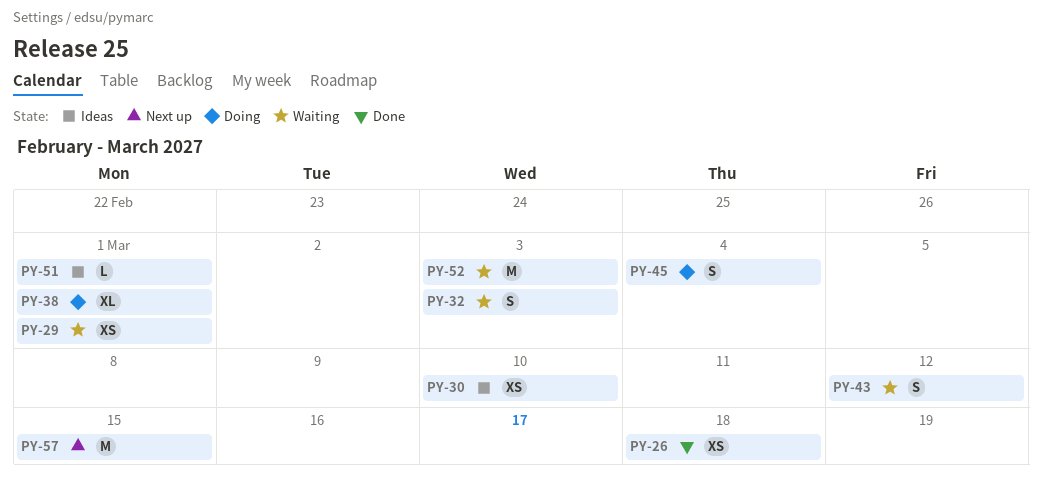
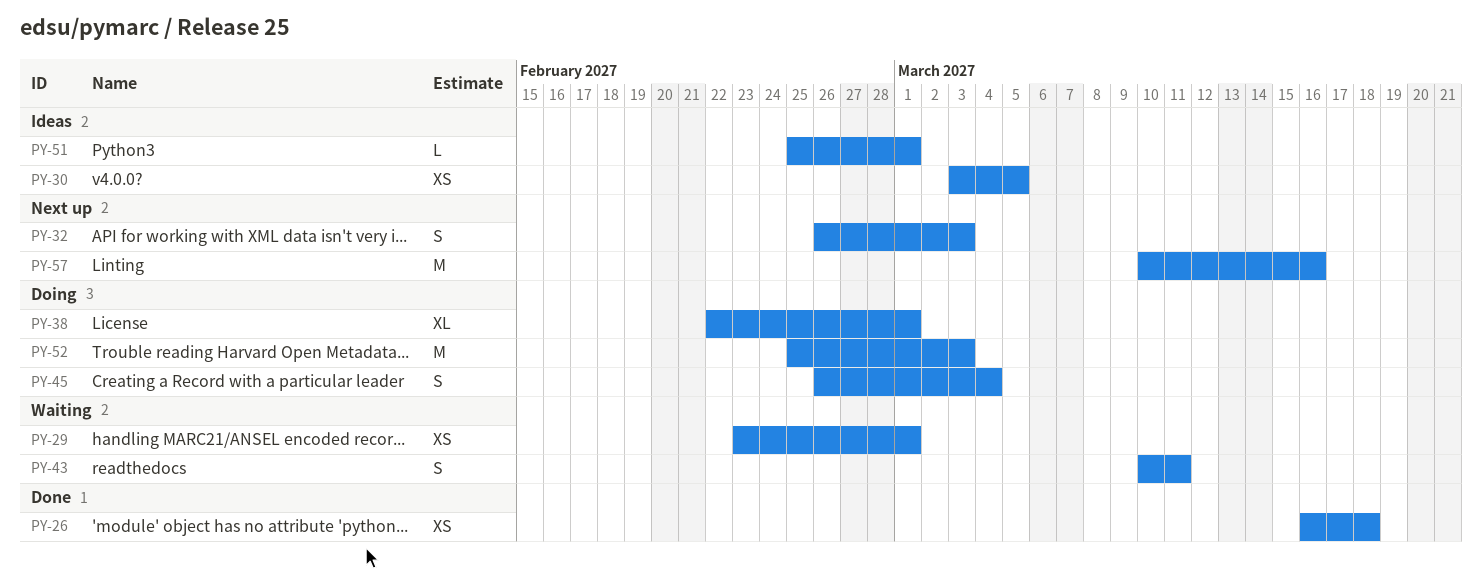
PY-30, due: Mar 10 -> Mar 5
PY-32, status: Waiting -> Next up
PY-43, due: Mar 12 -> Mar 11
PY-52, status: Waiting -> Doing
PY-57, due: Mar 15 -> Mar 16

